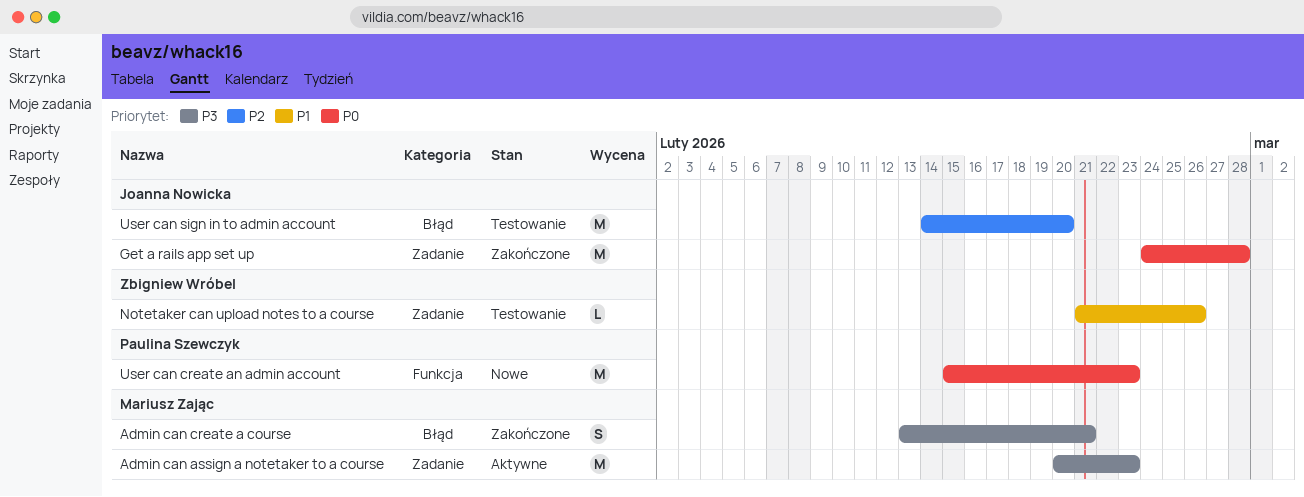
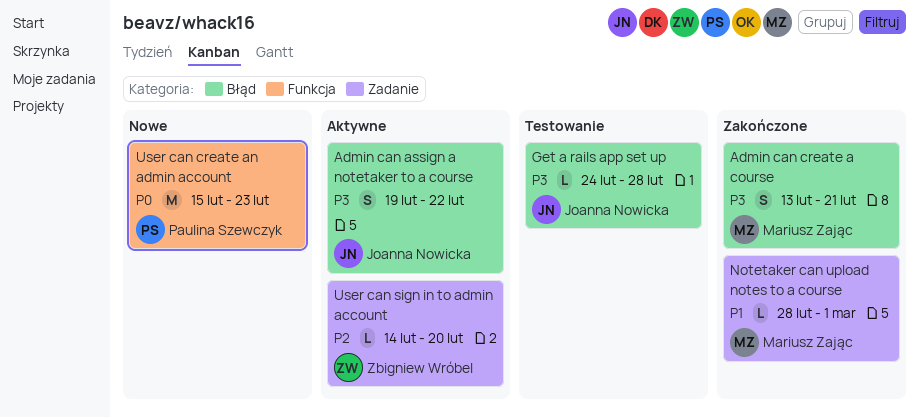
Admin can assign a notetaker to a course, owner: Mariusz Zając -> Joanna Nowicka
Admin can assign a notetaker to a course, label: Zadanie -> Błąd
Admin can assign a notetaker to a course, estimate: M -> S
Admin can assign a notetaker to a course, start: Feb 20 -> Feb 19
Admin can assign a notetaker to a course, due: Feb 23 -> Feb 22
Get a rails app set up, status: Zakończone -> Testowanie
Get a rails app set up, priority: P0 -> P3
Get a rails app set up, label: Zadanie -> Błąd
Get a rails app set up, estimate: M -> L
Notetaker can upload notes to a course, status: Testowanie -> Zakończone
Notetaker can upload notes to a course, owner: Zbigniew Wróbel -> Mariusz Zając
Notetaker can upload notes to a course, start: Feb 21 -> Feb 28
Notetaker can upload notes to a course, due: Feb 26 -> Mar 1
User can sign in to admin account, status: Testowanie -> Aktywne
User can sign in to admin account, owner: Joanna Nowicka -> Zbigniew Wróbel
User can sign in to admin account, label: Błąd -> Zadanie
User can sign in to admin account, estimate: M -> L

